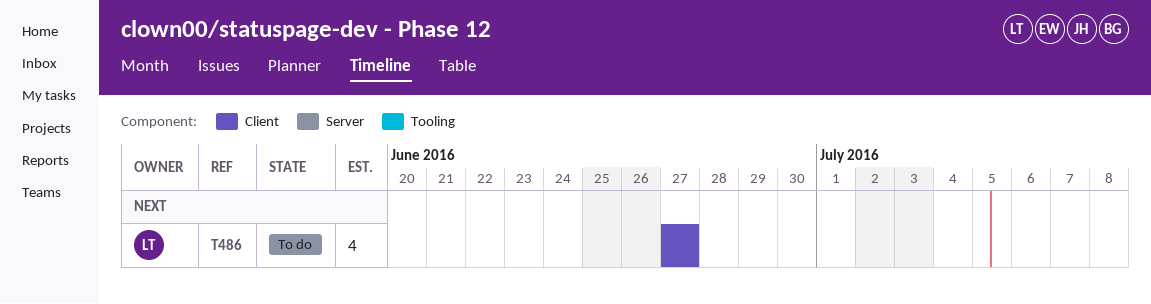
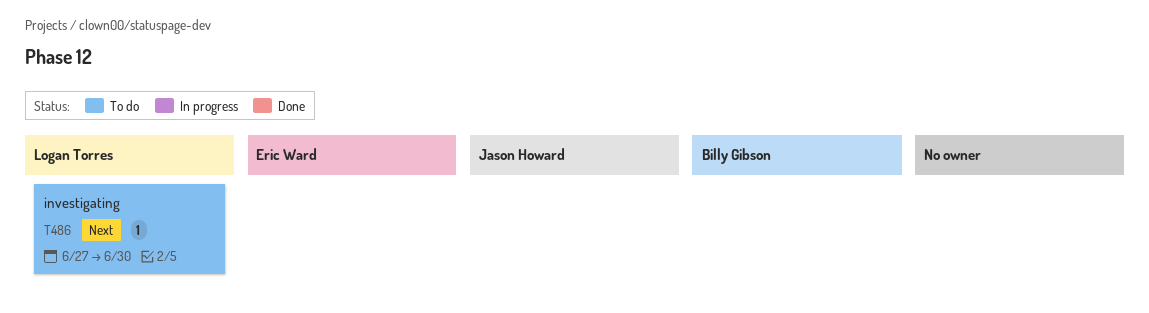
T486, estimate: 4 -> 1
T486, due: Jun 27 -> Jun 30

